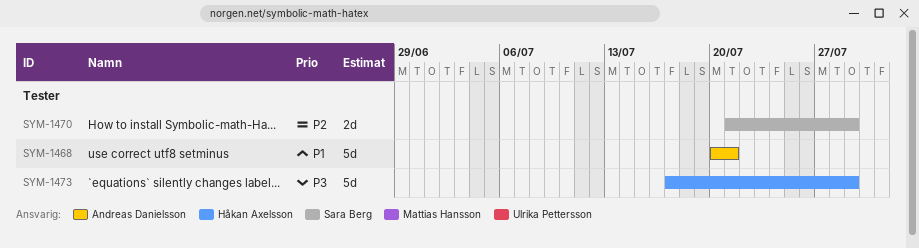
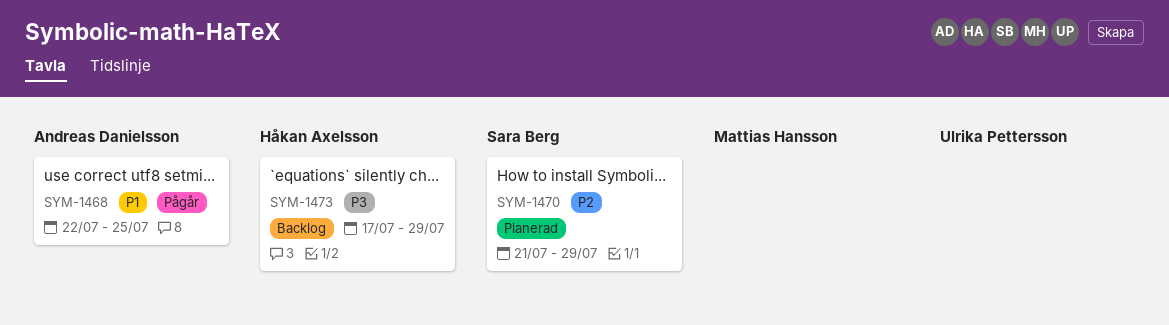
SYM-1468, start: Jul 20 -> Jul 22
SYM-1468, due: Jul 21 -> Jul 25

